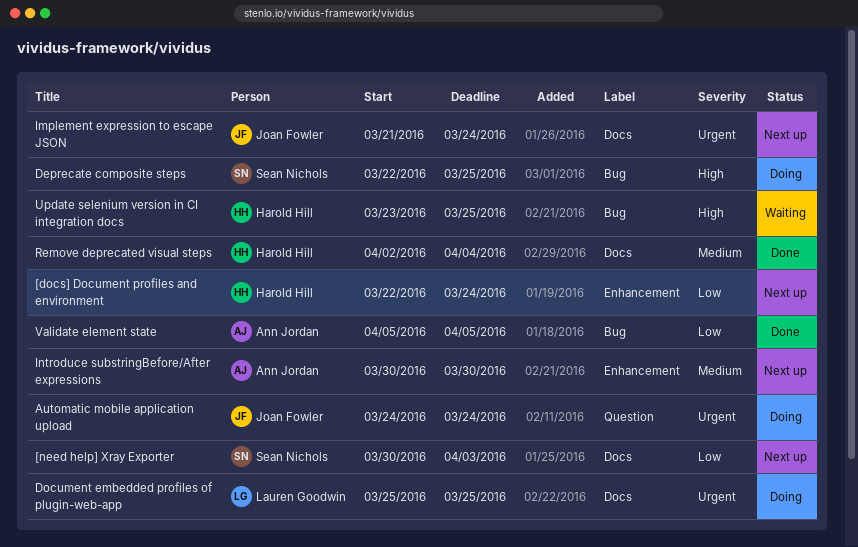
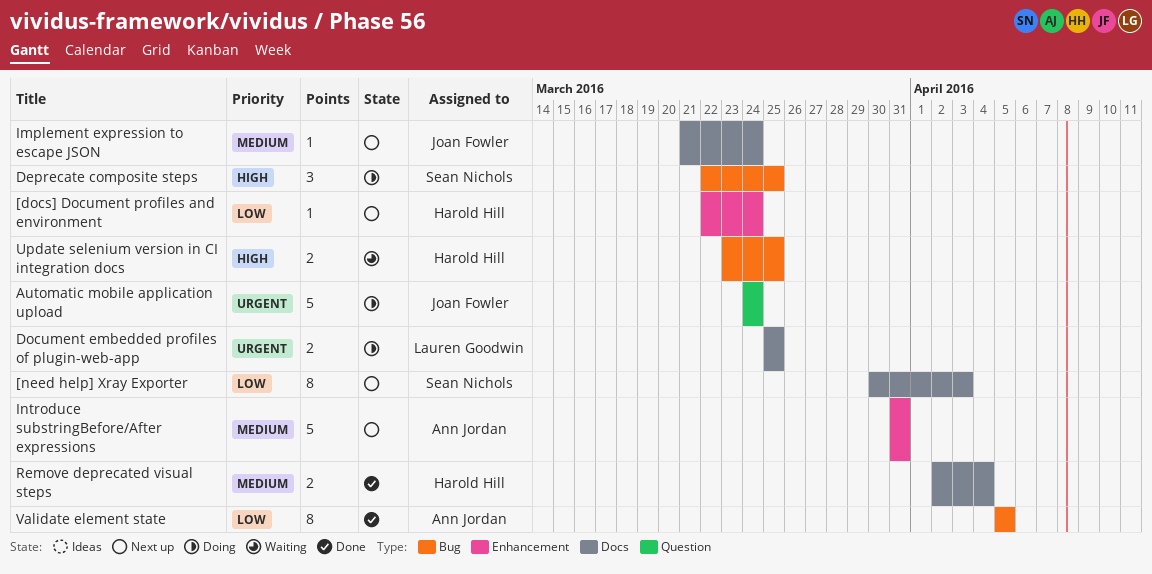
Implement expression to escape JSON, priority: Urgent -> Medium
Introduce substringBefore/After expressions, start: Mar 30 -> Mar 31
Introduce substringBefore/After expressions, due: Mar 30 -> Mar 31

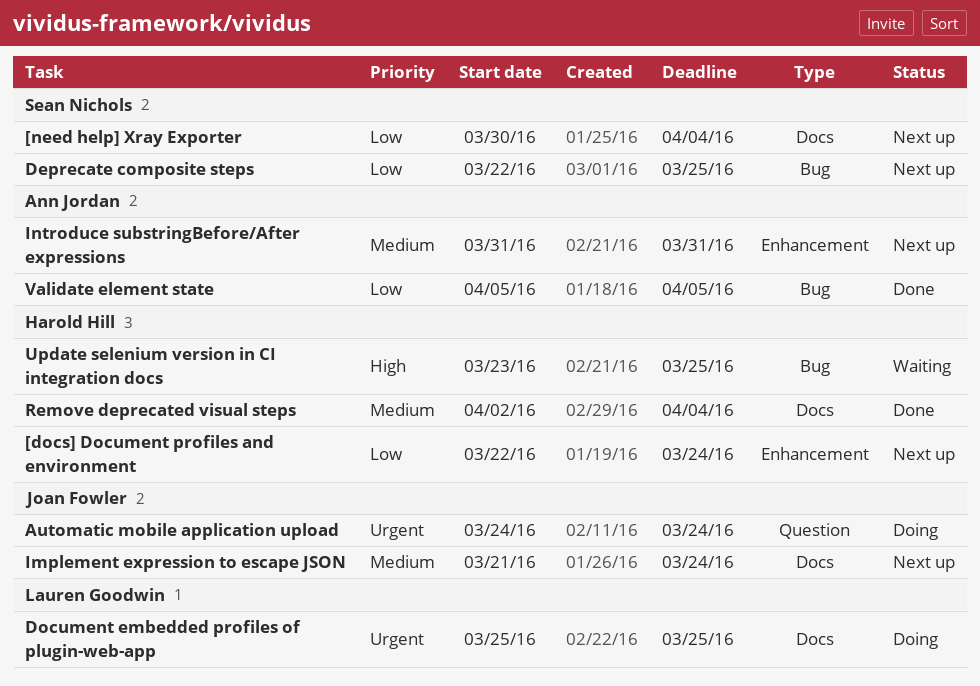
[need help] Xray Exporter, due: Apr 3 -> Apr 4
Deprecate composite steps, status: Doing -> Next up
Deprecate composite steps, priority: High -> Low

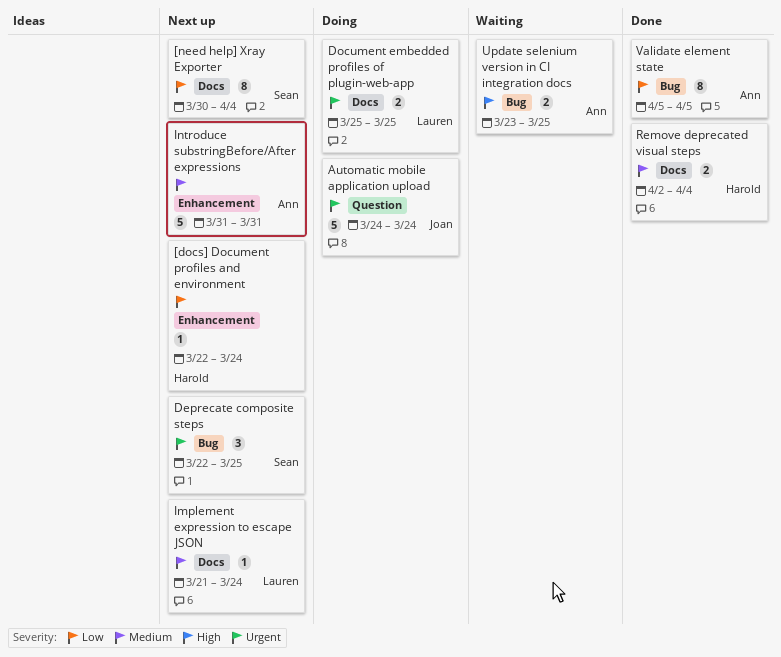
Deprecate composite steps, priority: Low -> Urgent
Implement expression to escape JSON, owner: Joan Fowler -> Lauren Goodwin
Update selenium version in CI integration docs, owner: Harold Hill -> Ann Jordan

